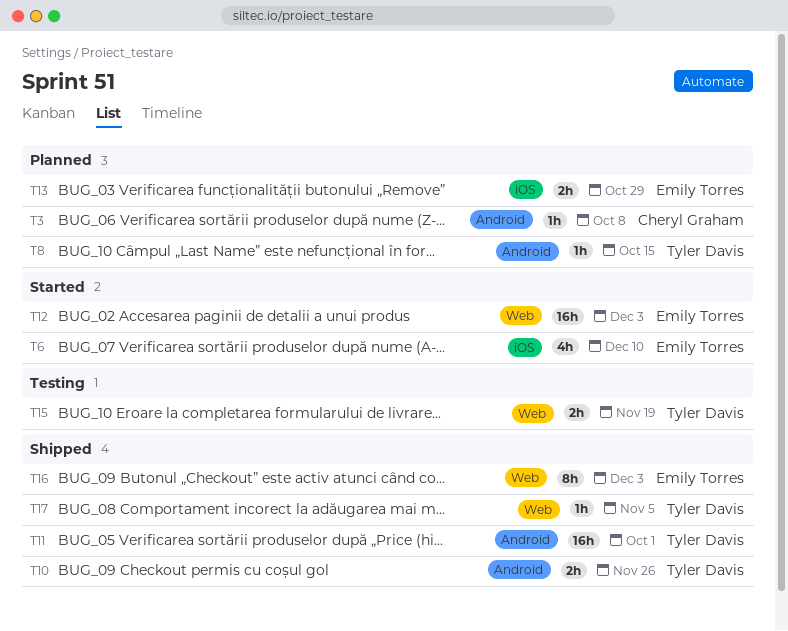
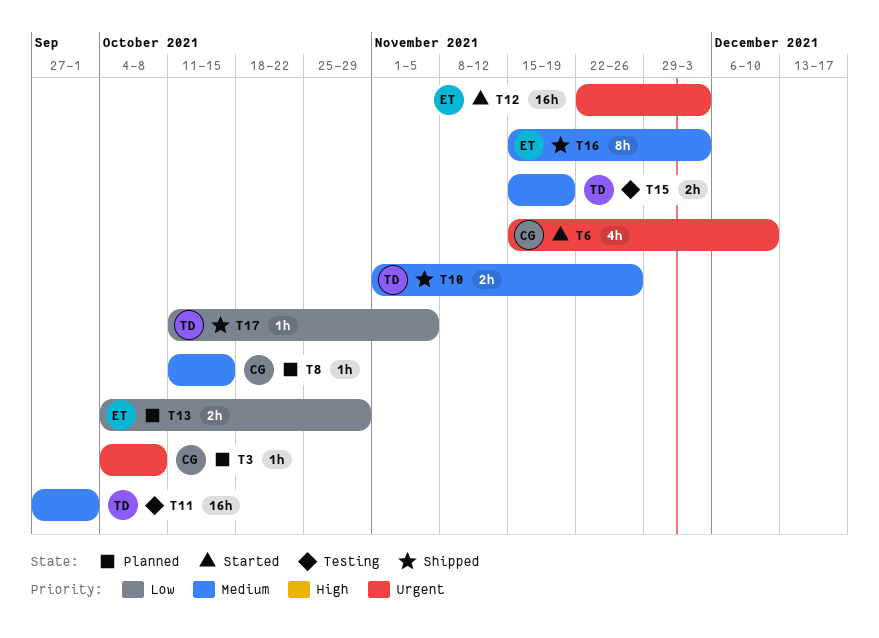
T6, owner: Emily Torres -> Cheryl Graham
T8, owner: Tyler Davis -> Cheryl Graham
T11, status: Shipped -> Testing

